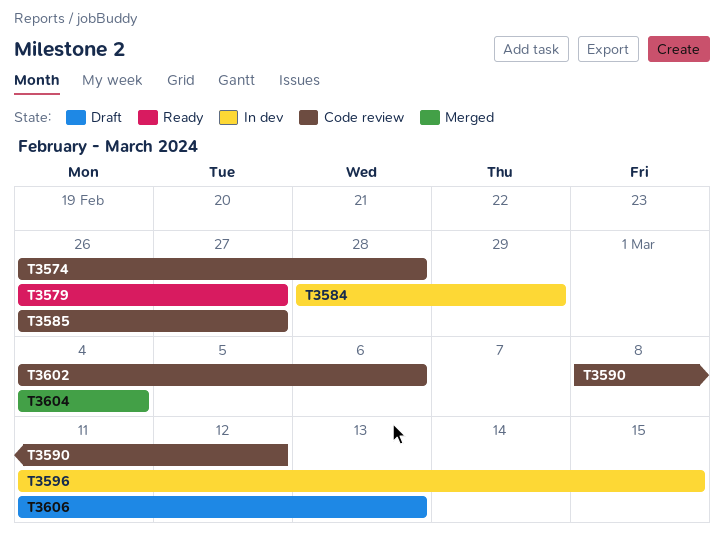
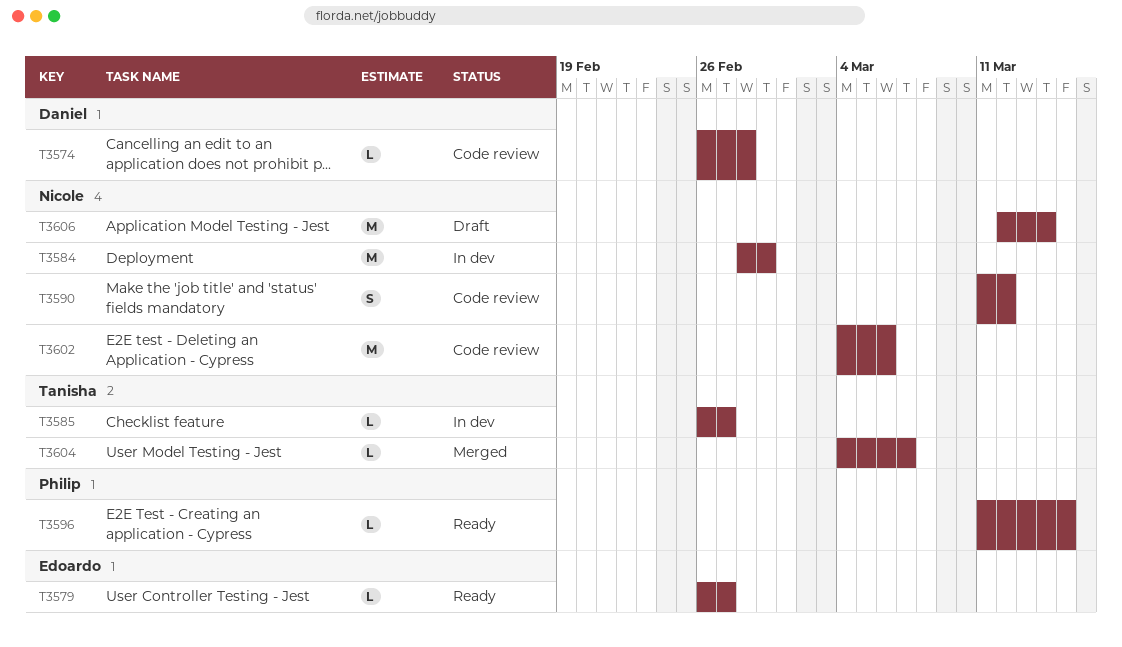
T3585, status: Code review -> In dev
T3590, start: Mar 8 -> Mar 11
T3596, status: In dev -> Ready
T3604, due: Mar 4 -> Mar 7
T3606, start: Mar 11 -> Mar 12
T3606, due: Mar 13 -> Mar 14

